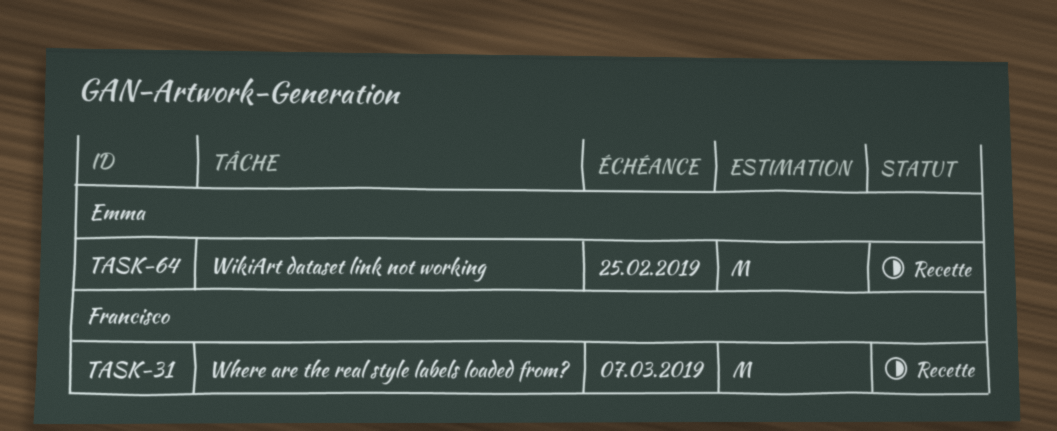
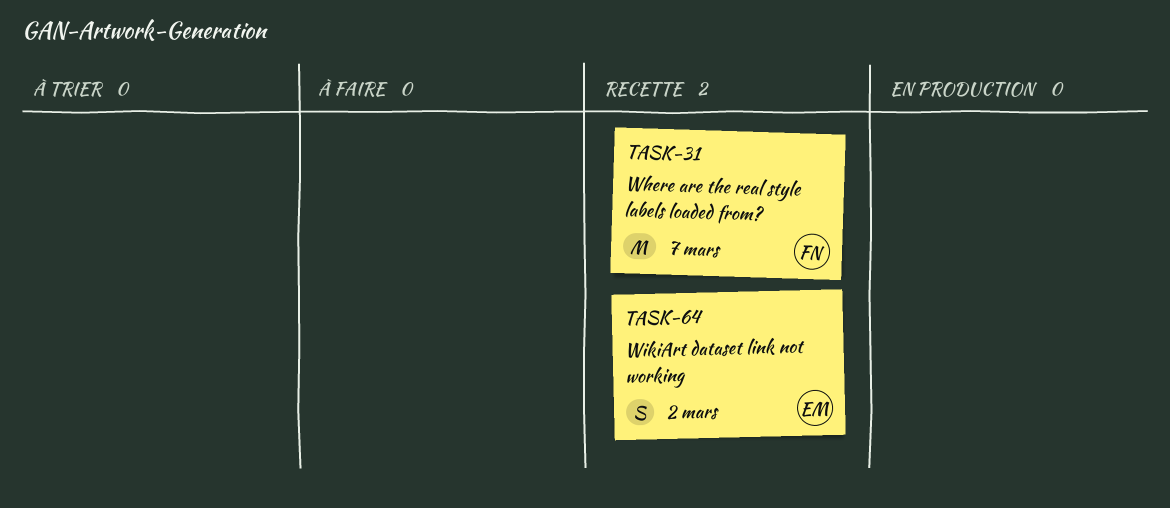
TASK-64, estimate: M -> S
TASK-64, due: Feb 25 -> Mar 2

